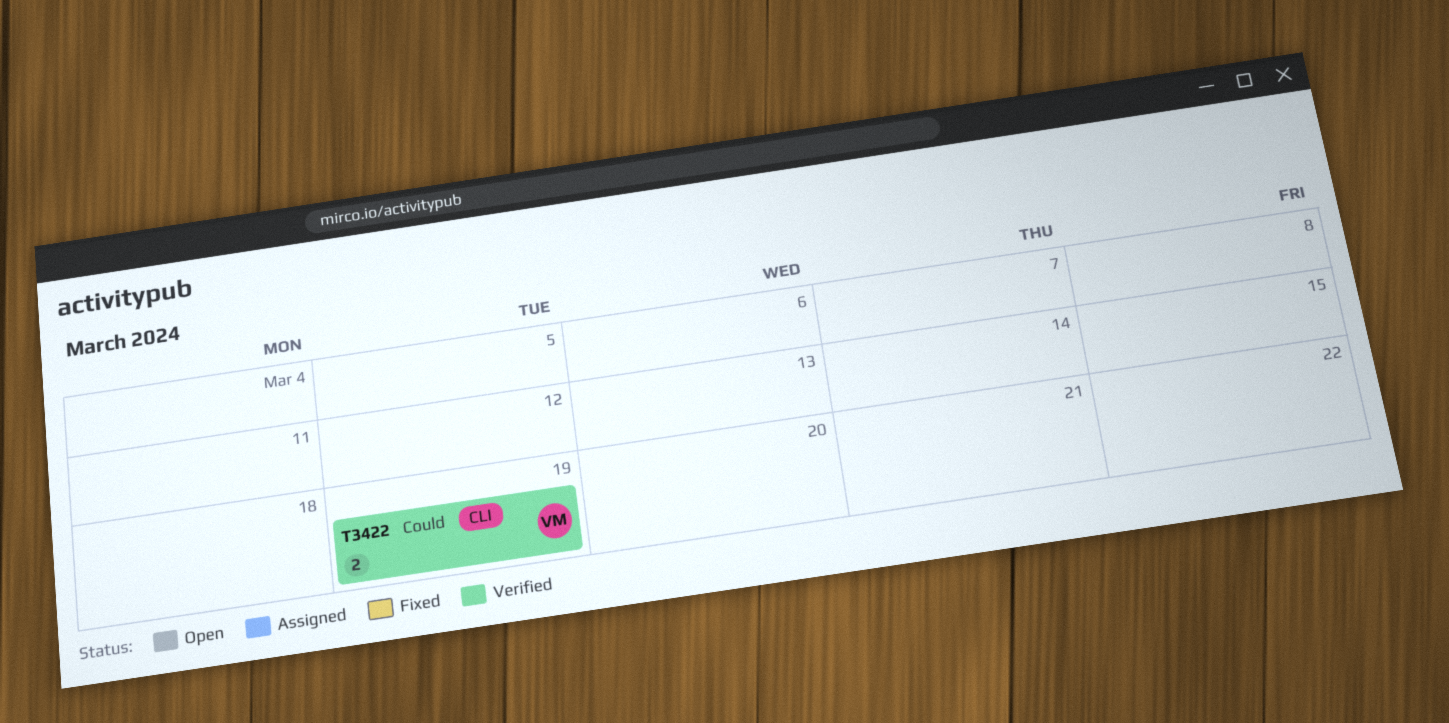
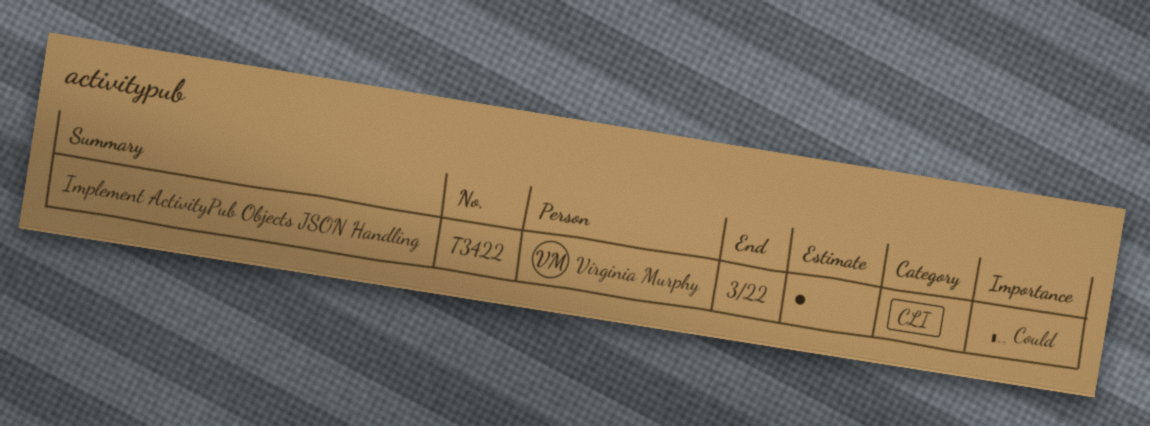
T3422, estimate: 2 -> 1
T3422, due: Mar 19 -> Mar 22

